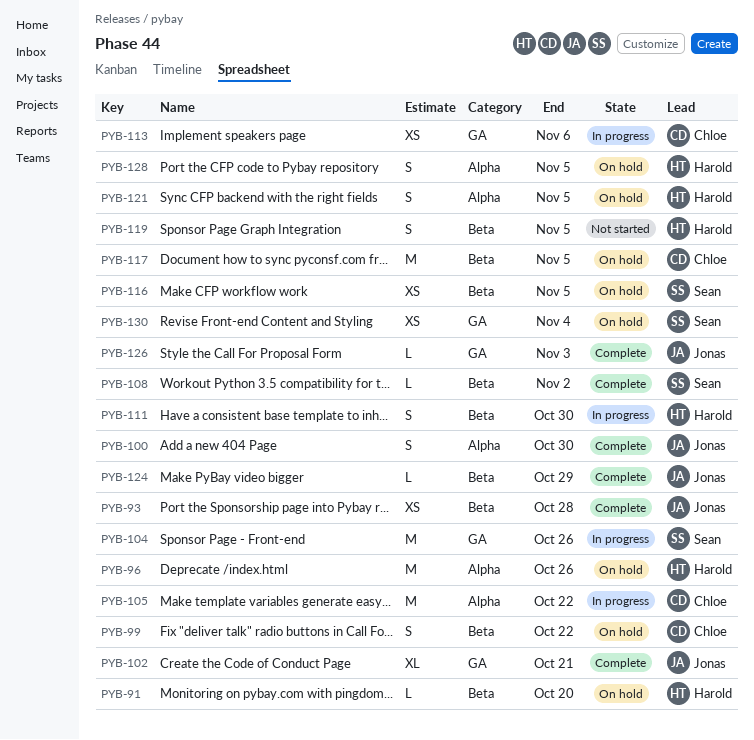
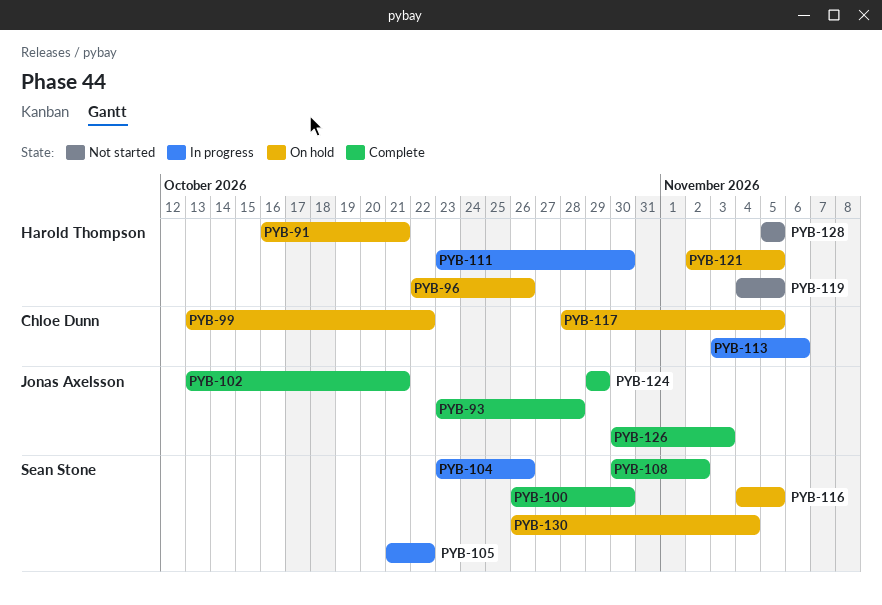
PYB-91, due: Oct 20 -> Oct 21
PYB-100, owner: Jonas Axelsson -> Sean Stone
PYB-105, owner: Chloe Dunn -> Sean Stone
PYB-128, status: On hold -> Not started

